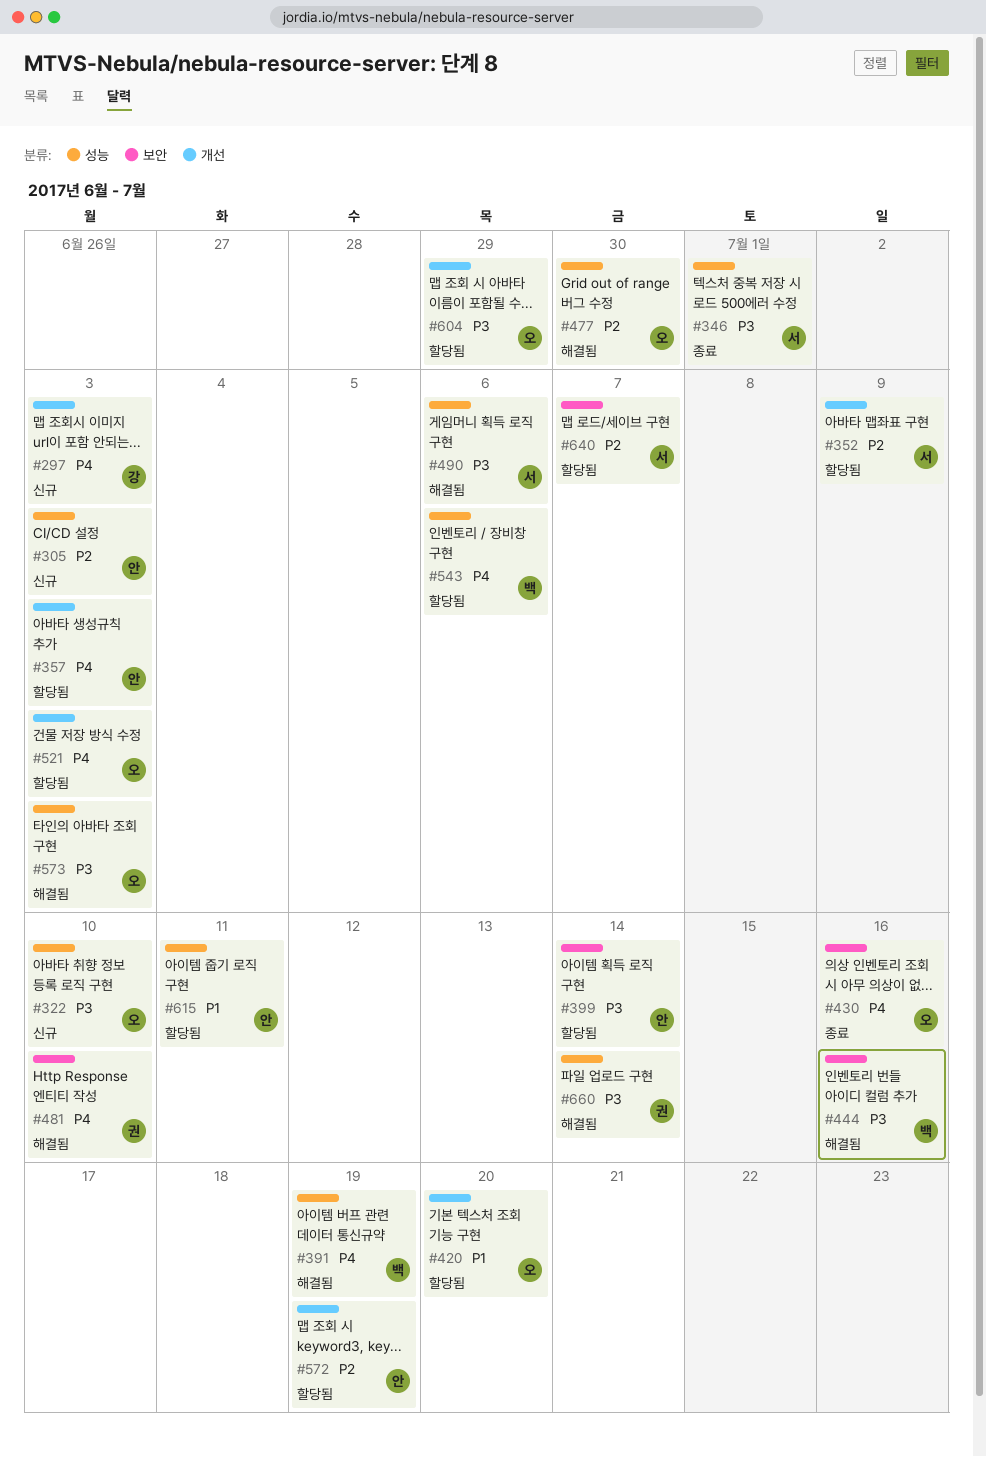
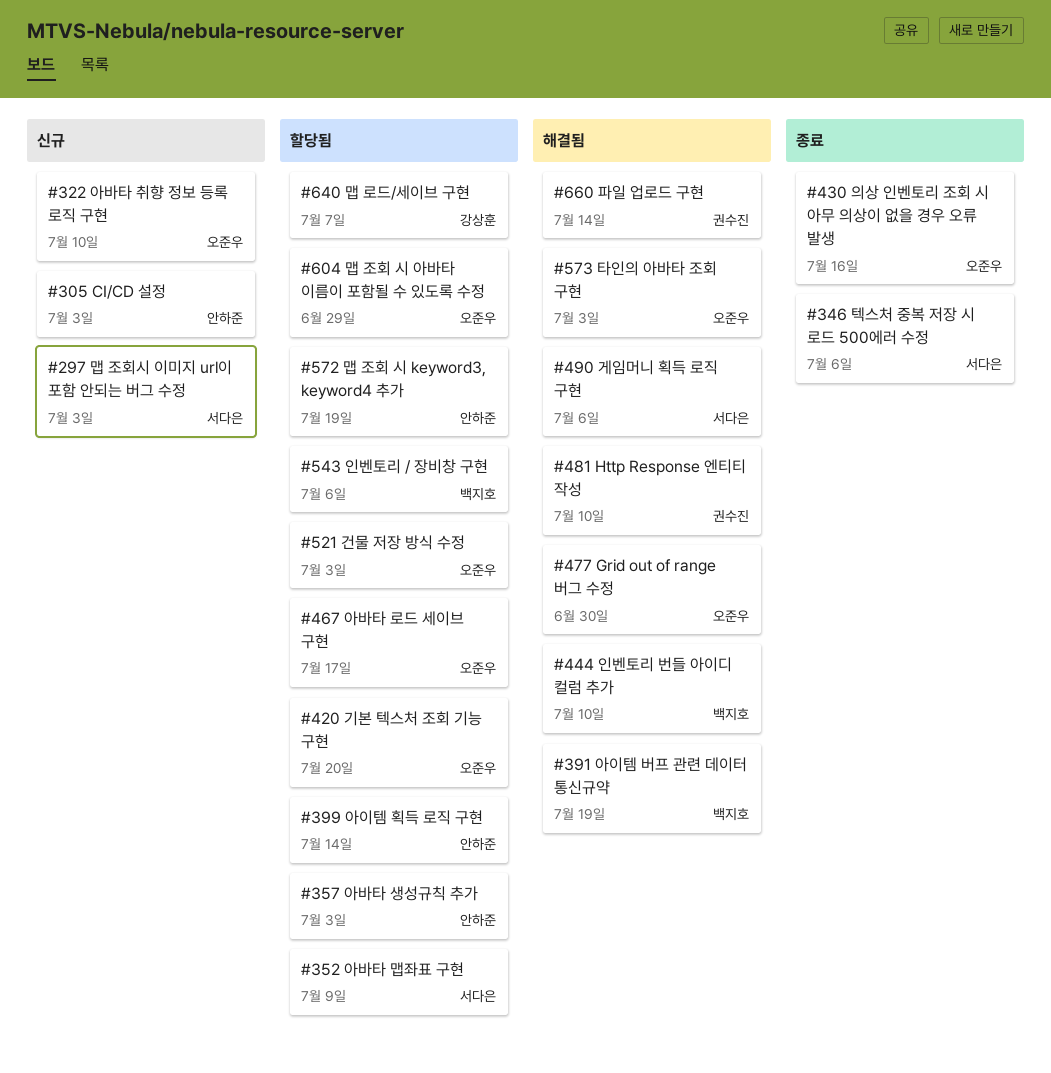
#297, owner: 강상훈 -> 서다은
#346, due: Jul 1 -> Jul 6
#444, due: Jul 16 -> Jul 10
#467: none -> present
#615: present -> none
#640, owner: 서다은 -> 강상훈

